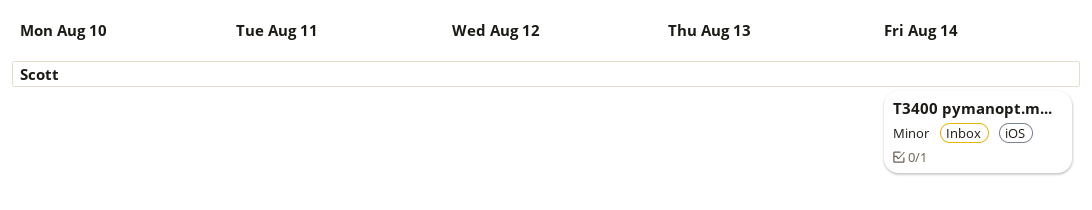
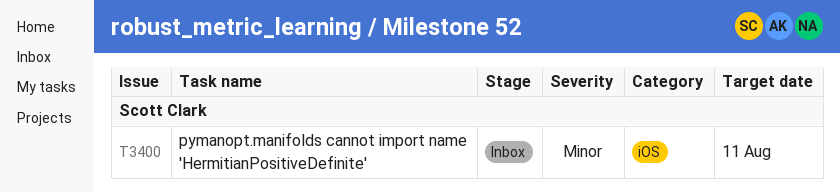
T3400, due: Aug 14 -> Aug 11

